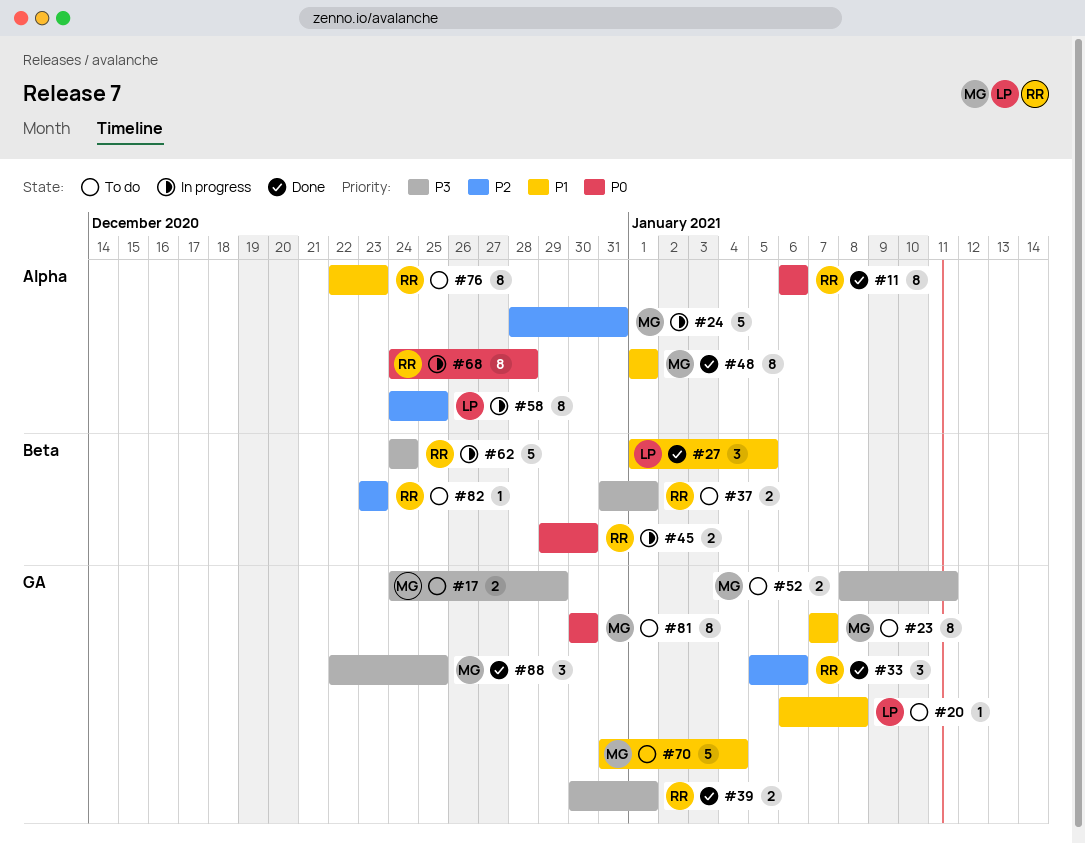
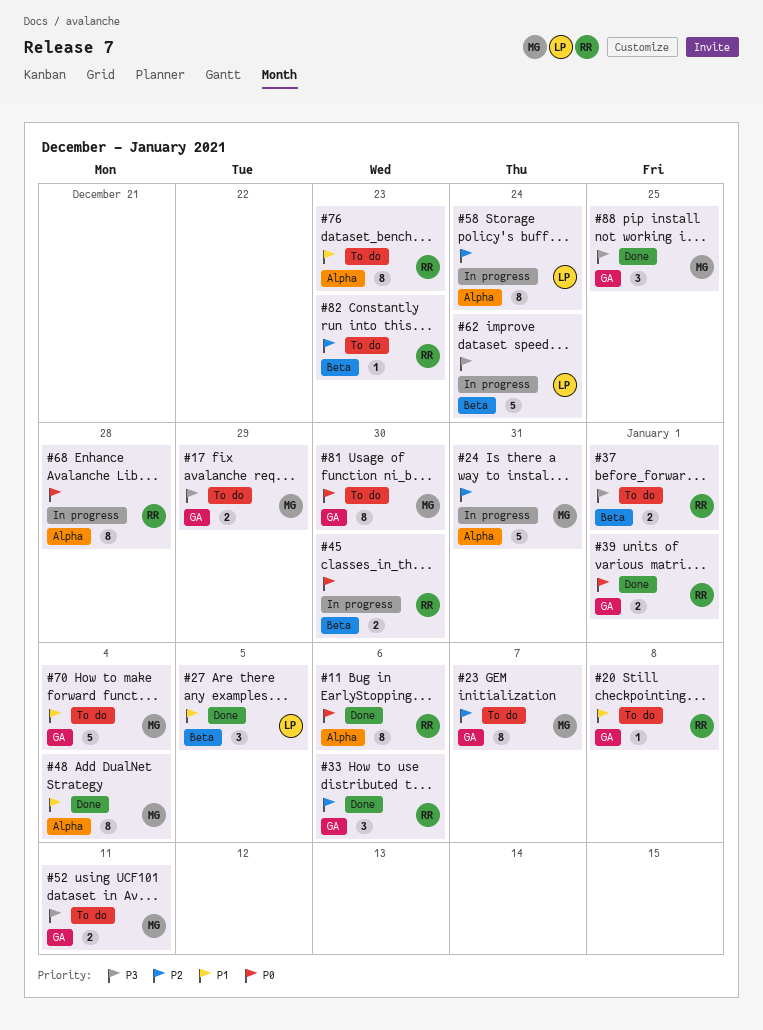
#20, owner: LP -> RR
#23, priority: P1 -> P2
#39, priority: P3 -> P0
#48, due: Jan 1 -> Jan 4
#58, due: Dec 25 -> Dec 24
#62, owner: RR -> LP

